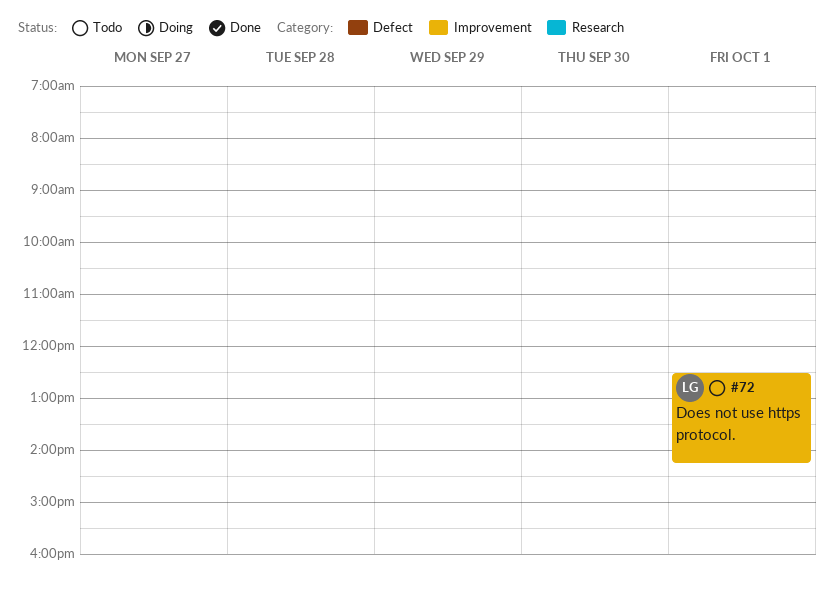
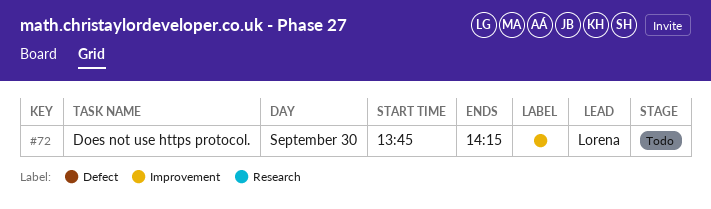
#72, day: Oct 1 -> Sep 30
#72, begins: 12:30 -> 13:45

